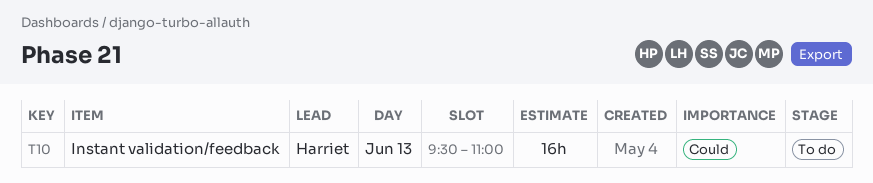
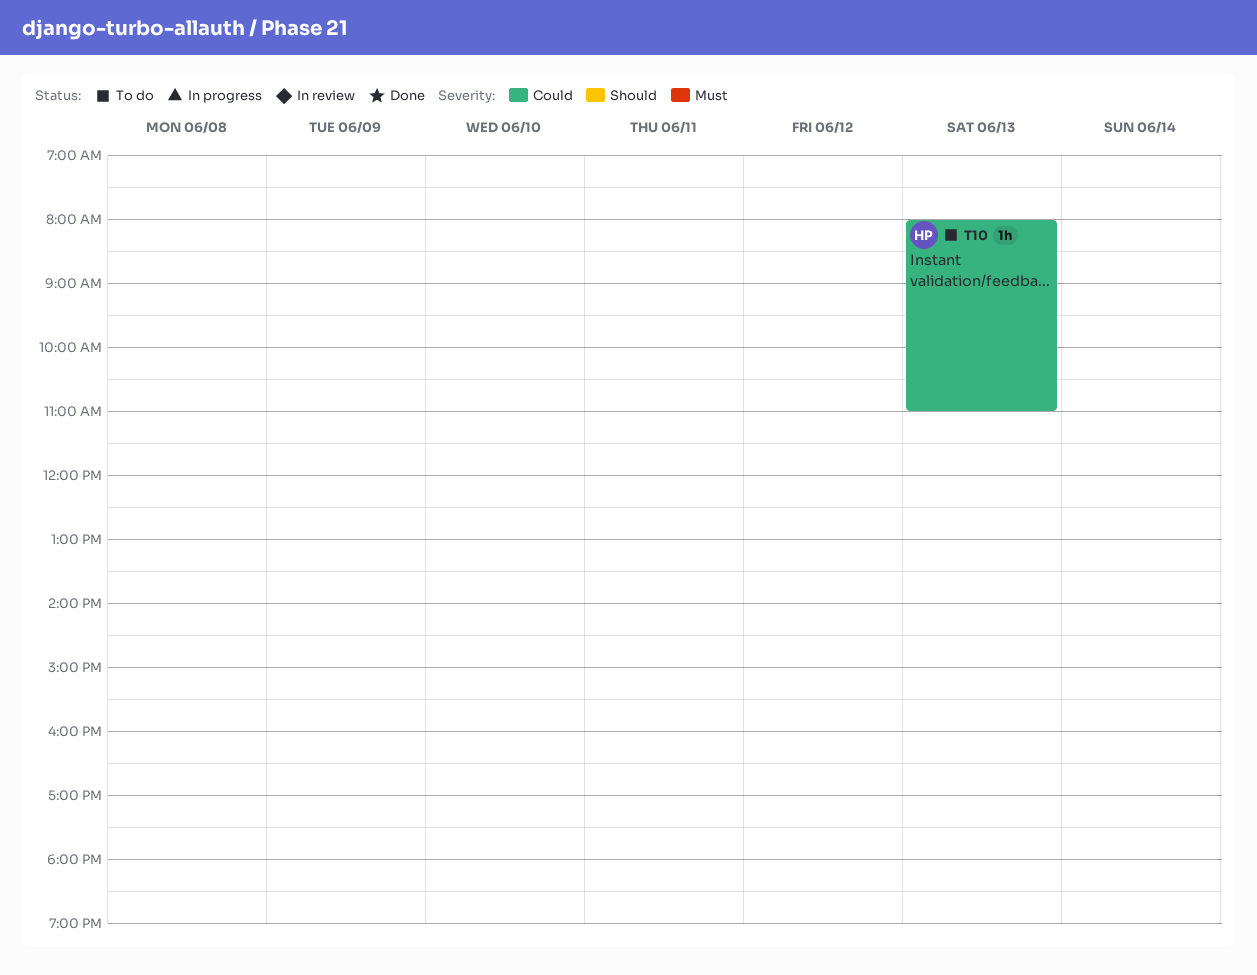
T10, estimate: 16h -> 1h
T10, begins: 09:30 -> 08:00

